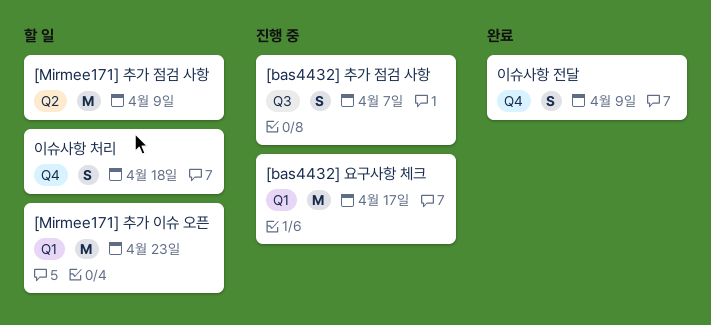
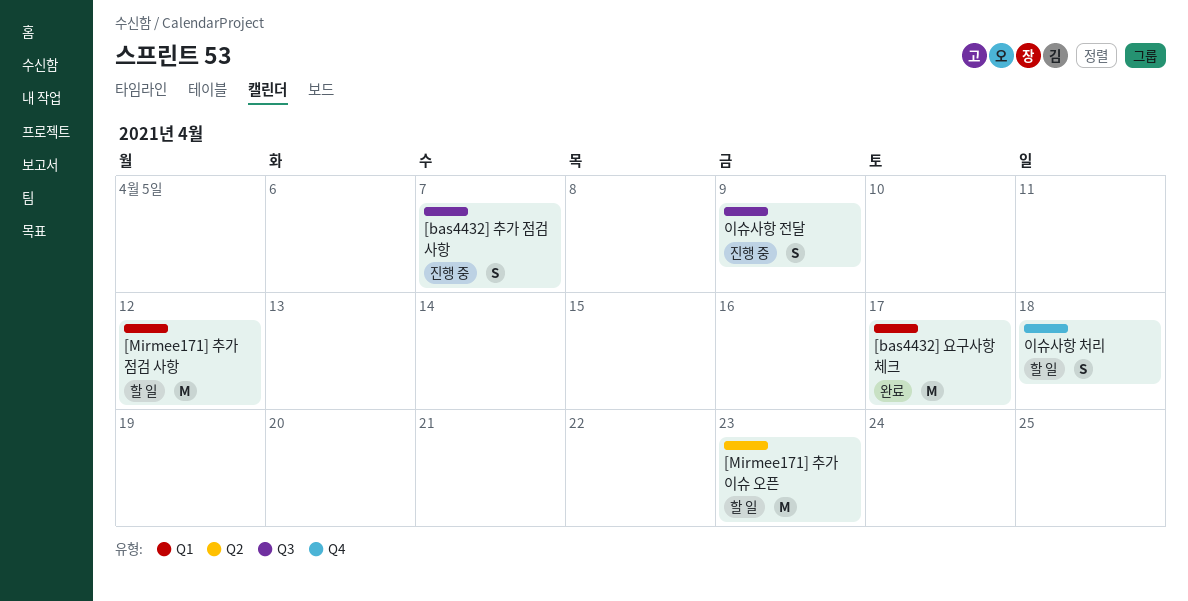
[bas4432] 요구사항 체크, status: 진행 중 -> 완료
[Mirmee171] 추가 이슈 오픈, label: Q1 -> Q2
[Mirmee171] 추가 점검 사항, label: Q2 -> Q1
[Mirmee171] 추가 점검 사항, due: Apr 9 -> Apr 12
이슈사항 전달, status: 완료 -> 진행 중
이슈사항 전달, label: Q4 -> Q3

